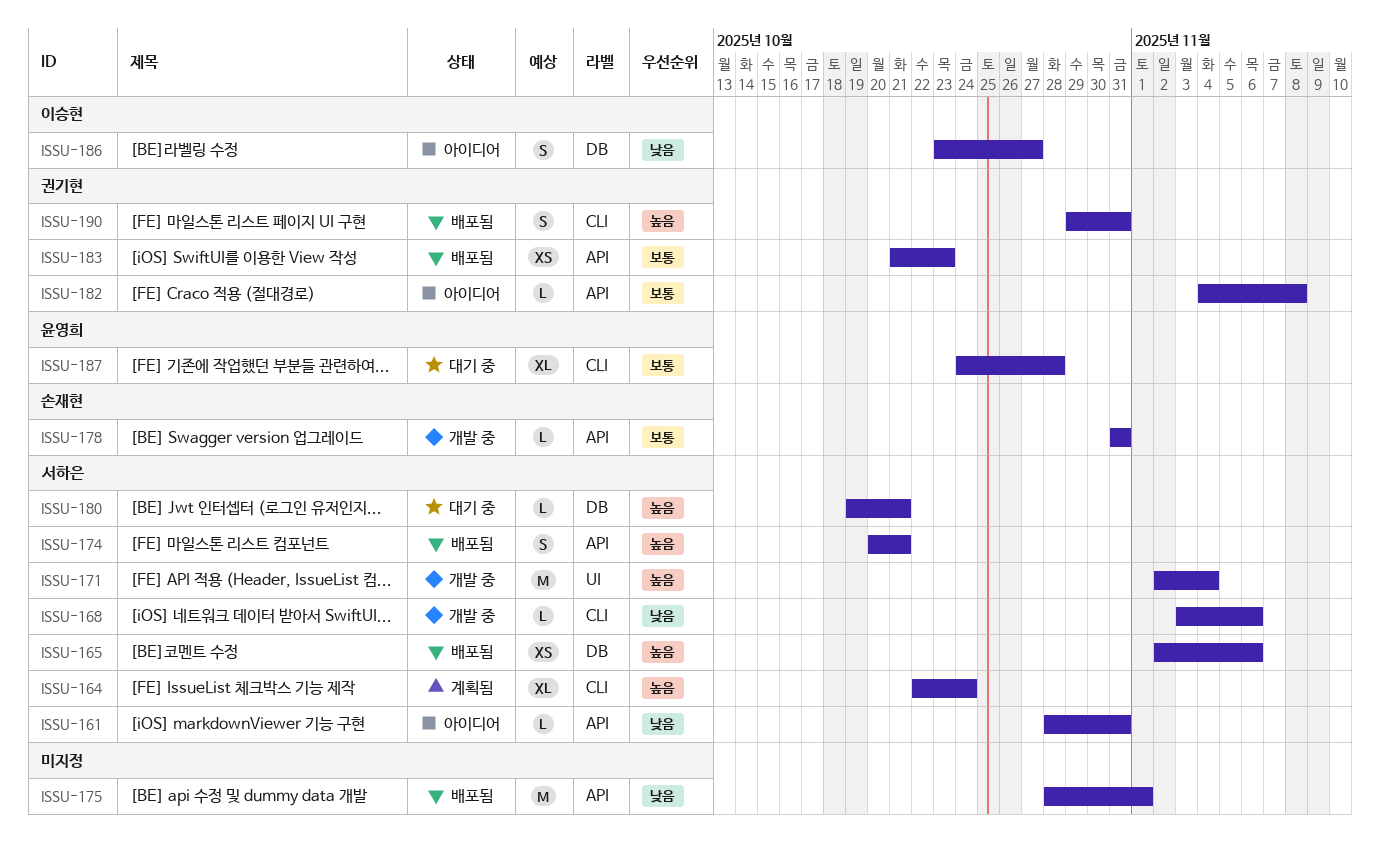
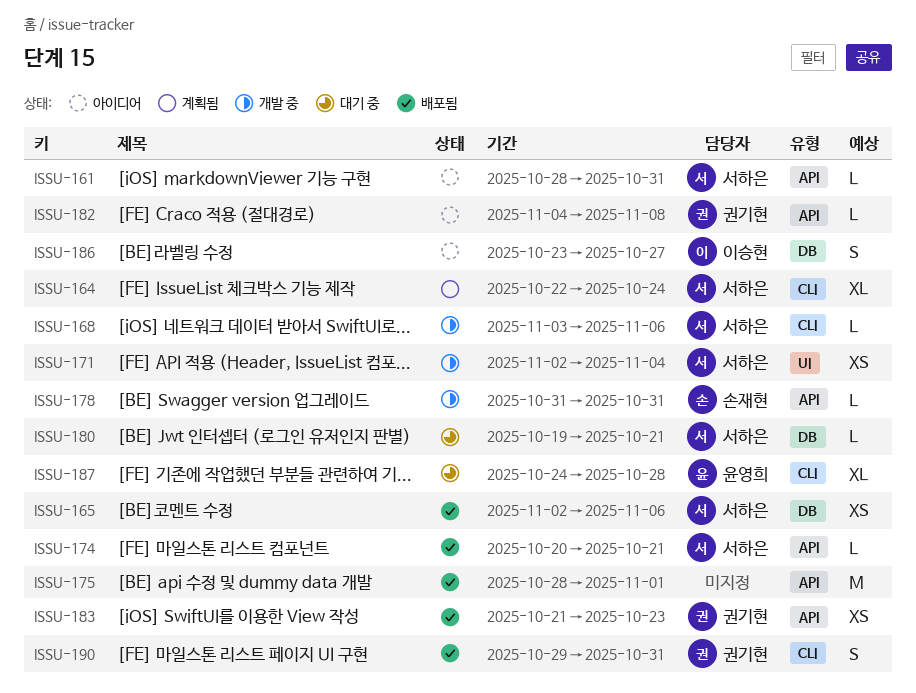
ISSU-171, estimate: M -> XS
ISSU-174, estimate: S -> L

